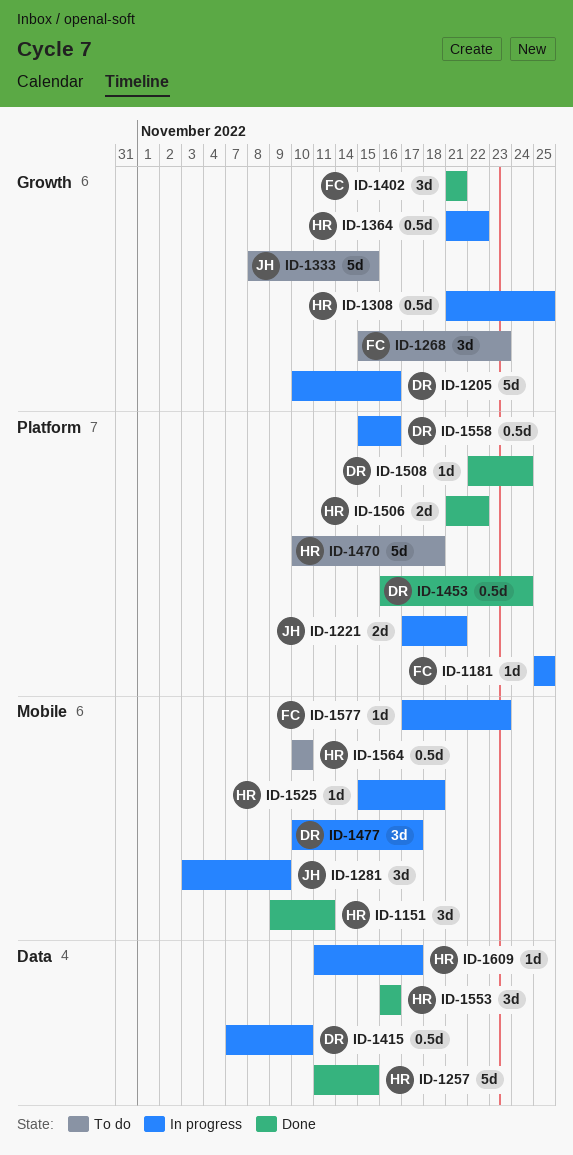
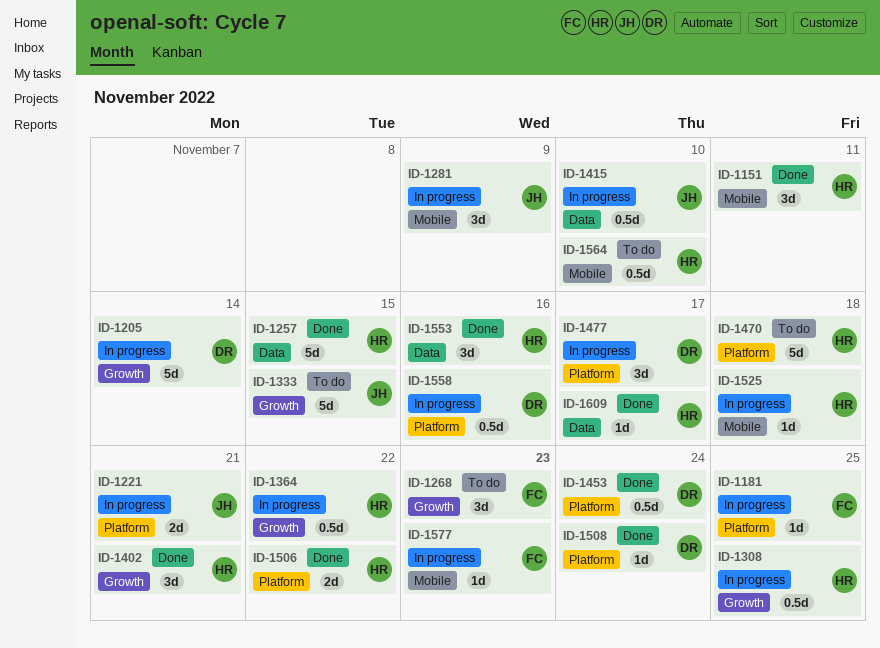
ID-1205, due: Nov 16 -> Nov 14
ID-1402, owner: FC -> HR
ID-1415, owner: DR -> JH
ID-1477, label: Mobile -> Platform
ID-1609, status: In progress -> Done

